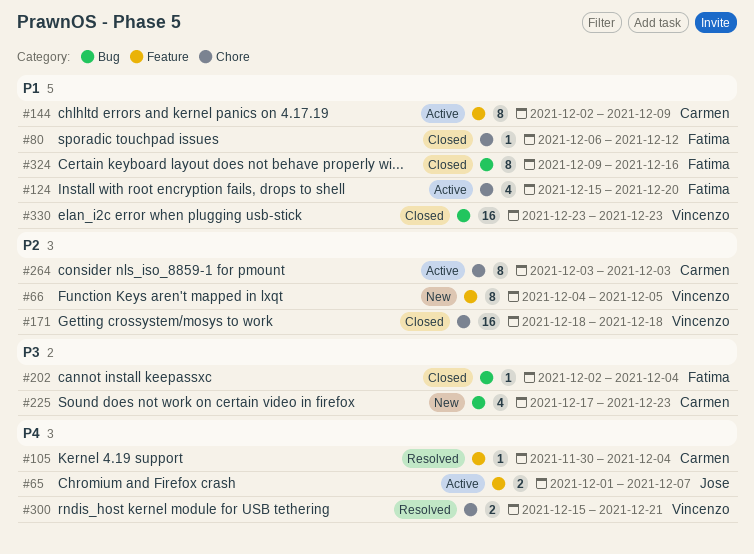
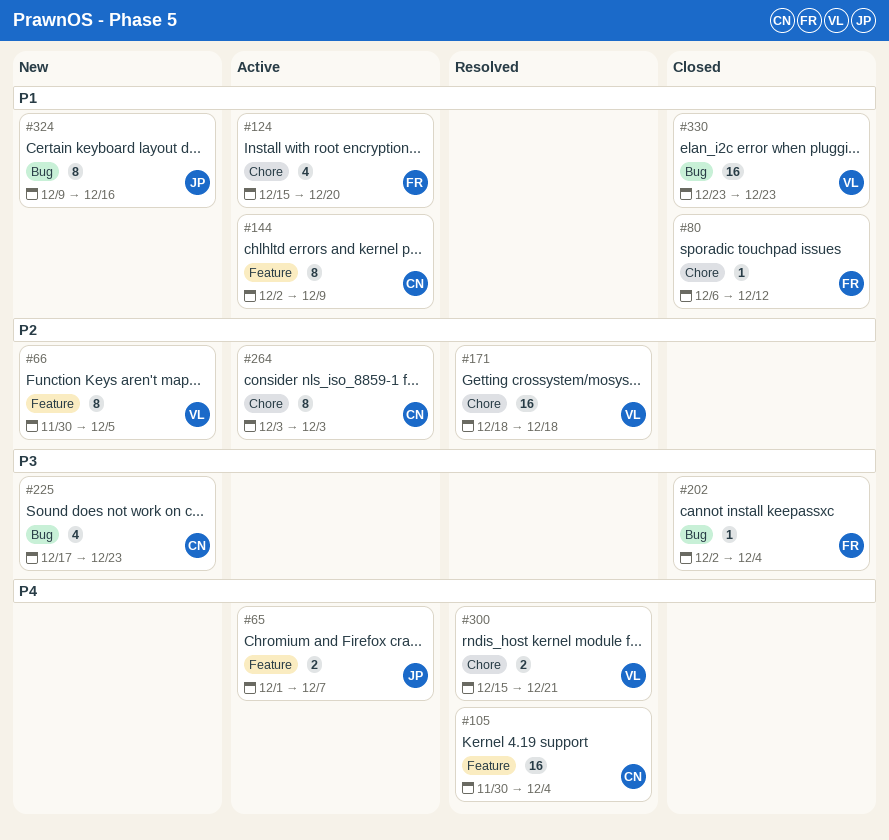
#66, start: Dec 4 -> Nov 30
#105, estimate: 1 -> 16
#171, status: Closed -> Resolved
#324, status: Closed -> New
#324, owner: Fatima -> Jose

